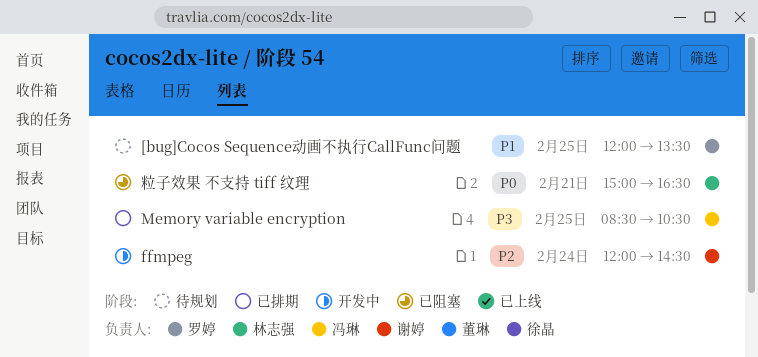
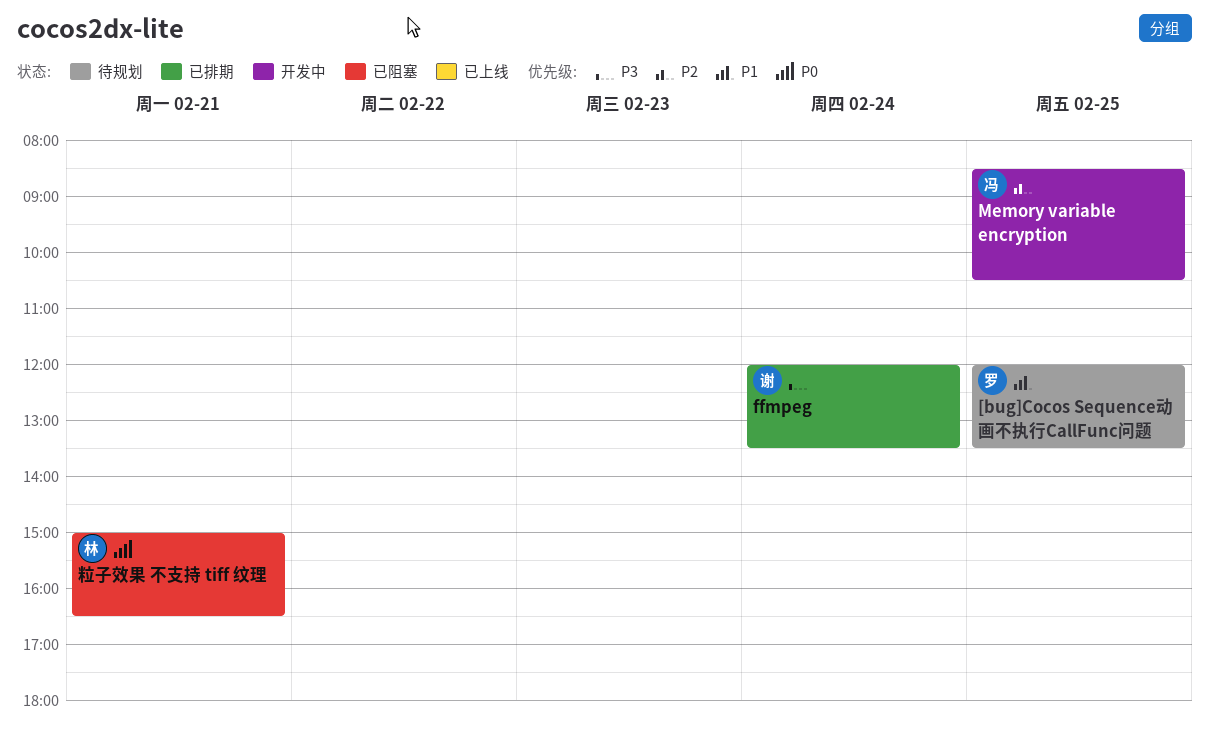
ffmpeg, status: 开发中 -> 已排期
ffmpeg, priority: P2 -> P3
ffmpeg, ends: 14:30 -> 13:30
Memory variable encryption, status: 已排期 -> 开发中
Memory variable encryption, priority: P3 -> P2

